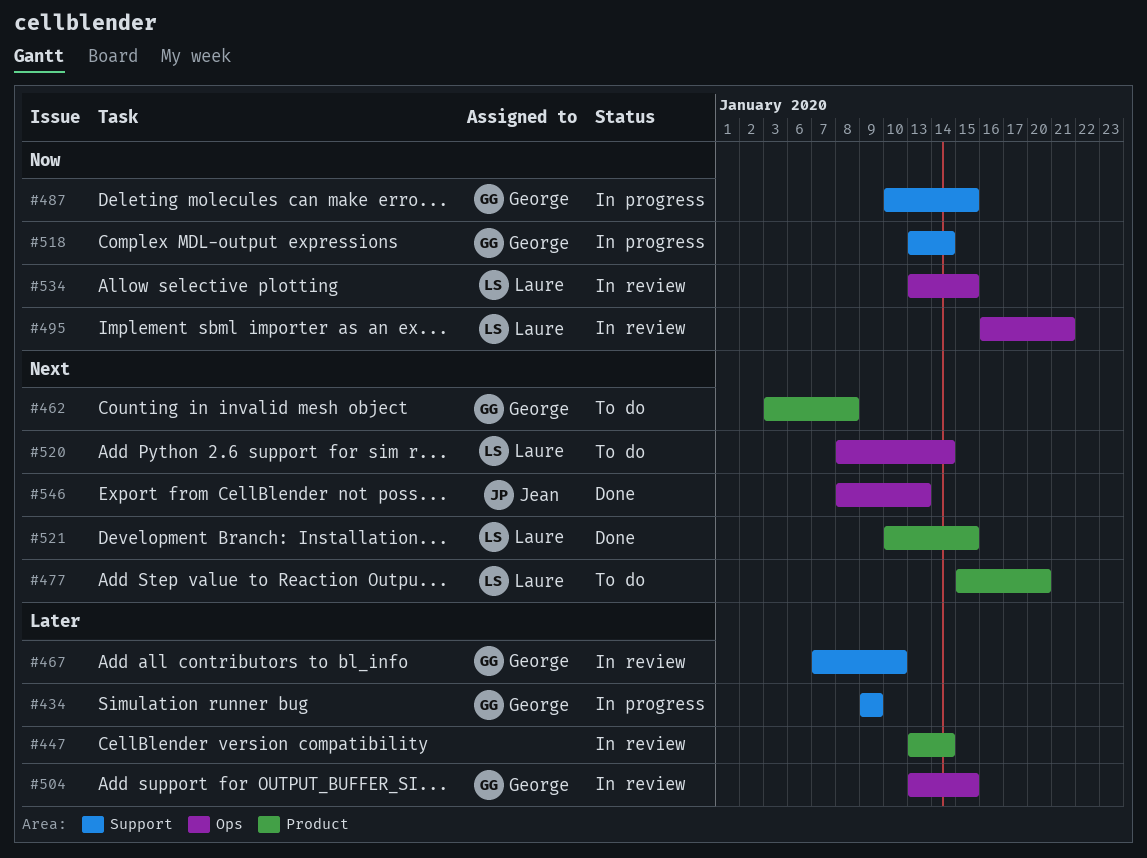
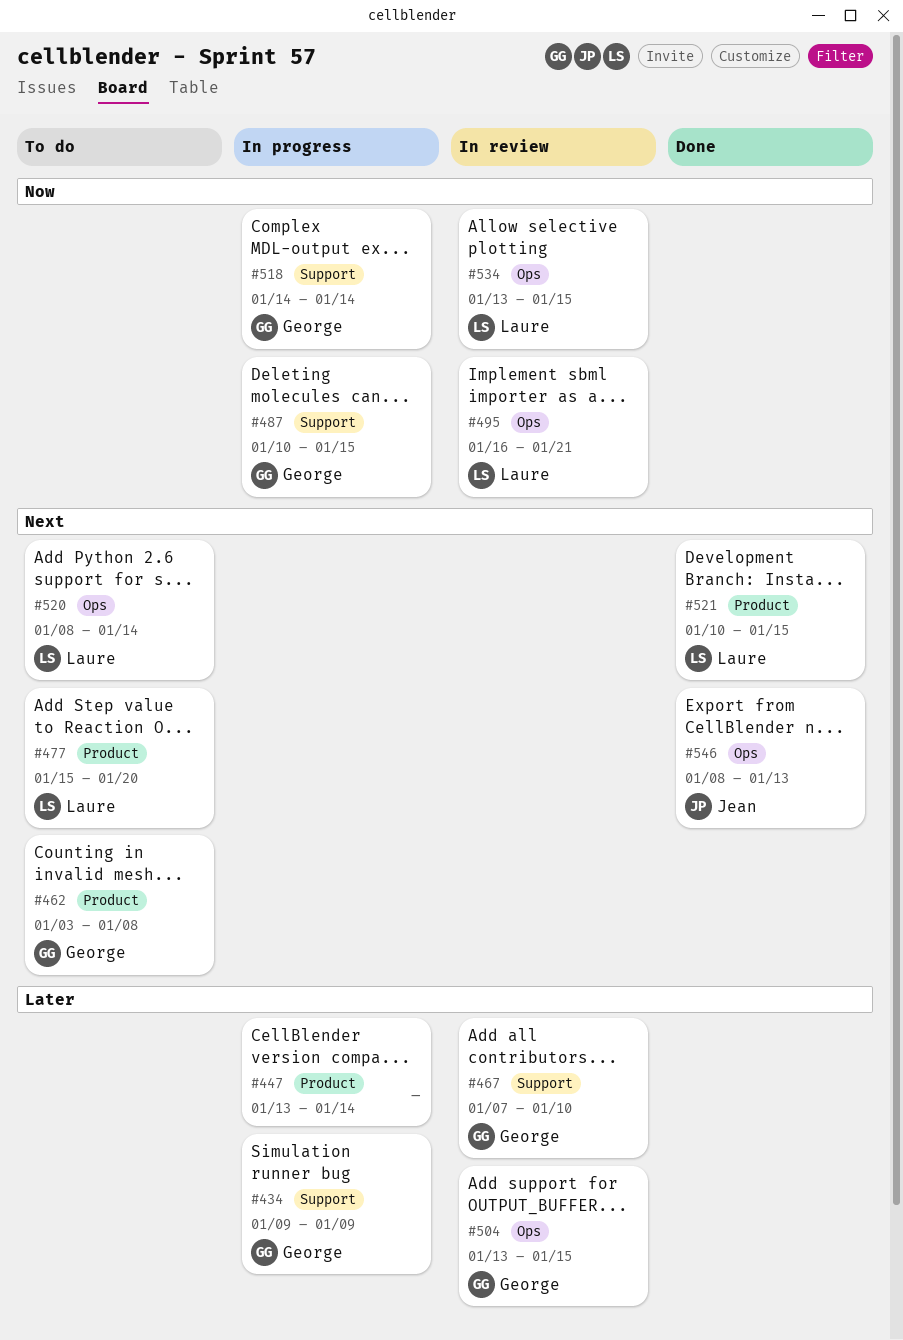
#447, status: In review -> In progress
#518, start: Jan 13 -> Jan 14

